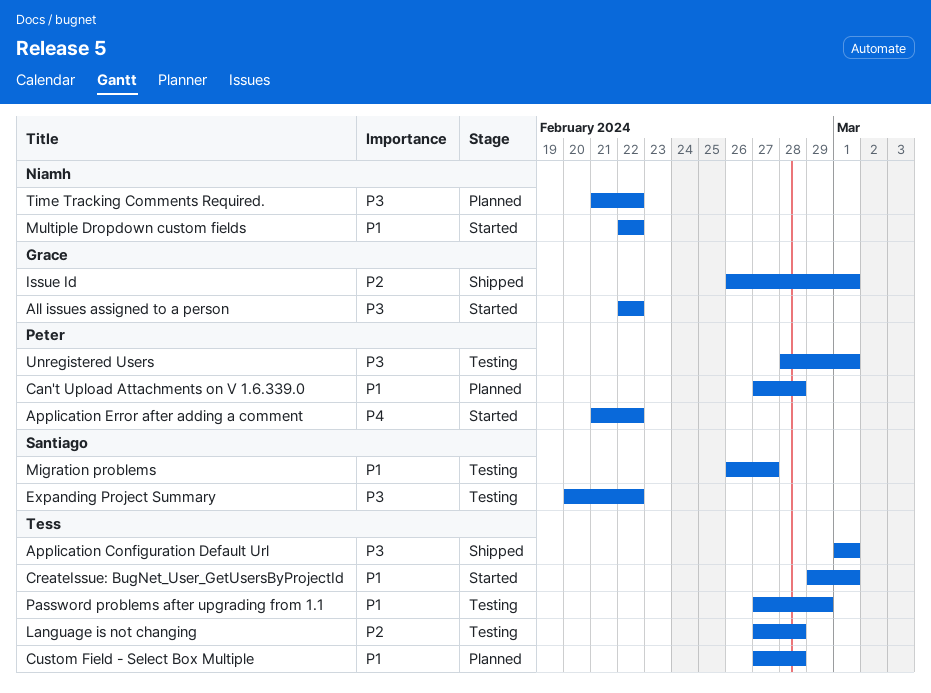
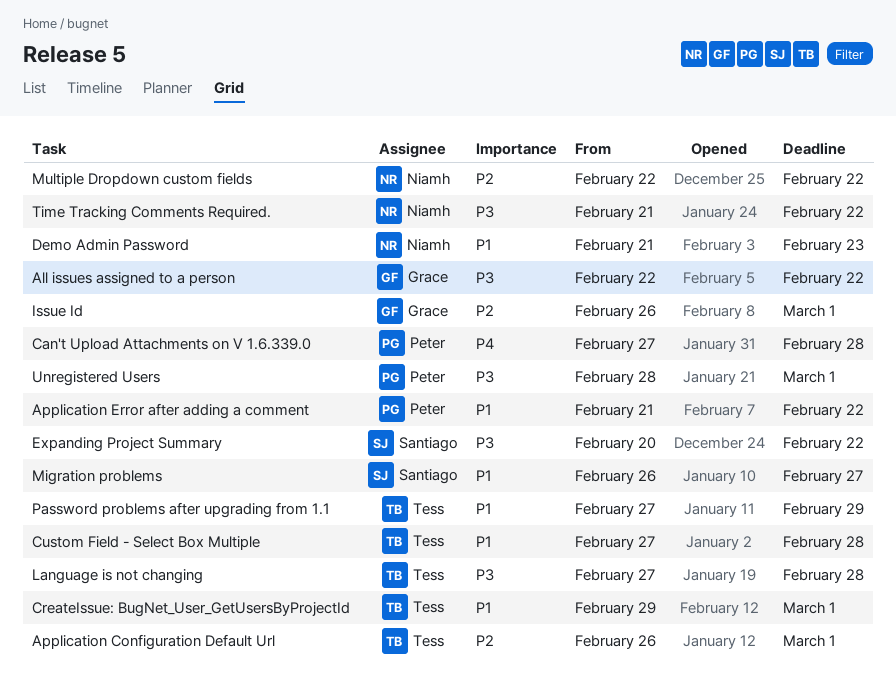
Application Configuration Default Url, priority: P3 -> P2
Application Configuration Default Url, start: Mar 1 -> Feb 26
Application Error after adding a comment, priority: P4 -> P1
Can't Upload Attachments on V 1.6.339.0, priority: P1 -> P4
Demo Admin Password: none -> present
Language is not changing, priority: P2 -> P3
Multiple Dropdown custom fields, priority: P1 -> P2

